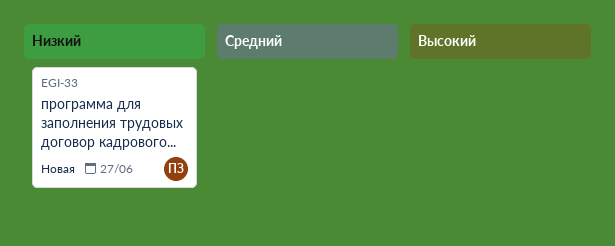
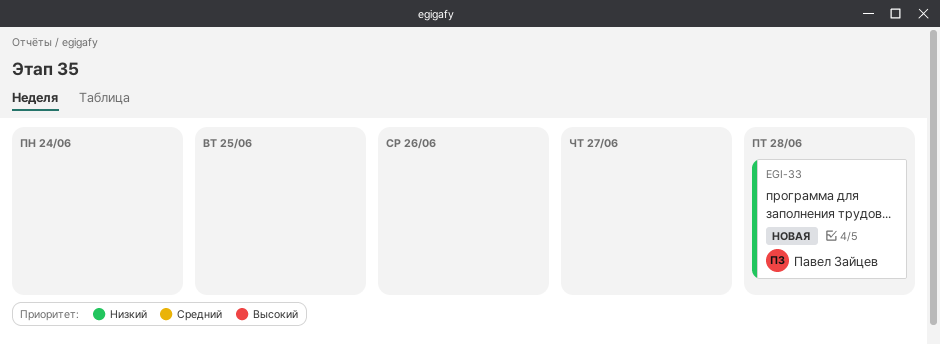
EGI-33, due: Jun 27 -> Jun 28

